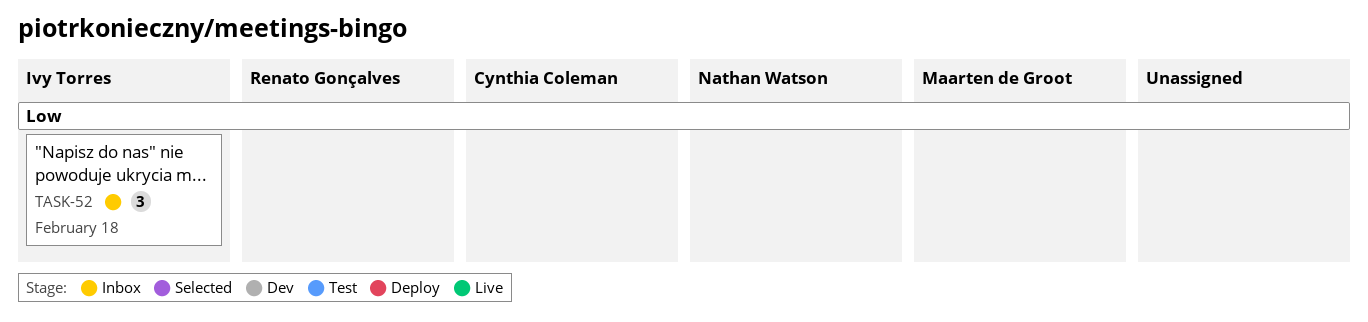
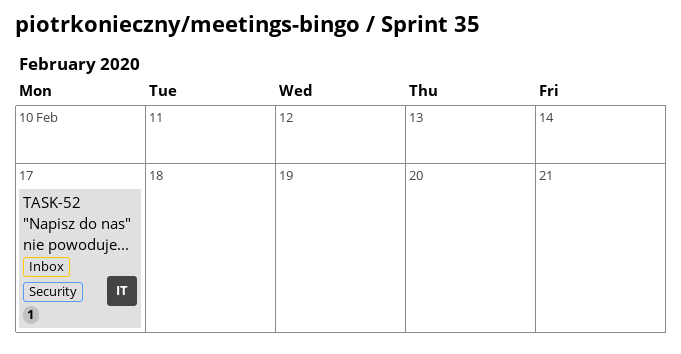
TASK-52, estimate: 3 -> 1
TASK-52, due: Feb 18 -> Feb 17

